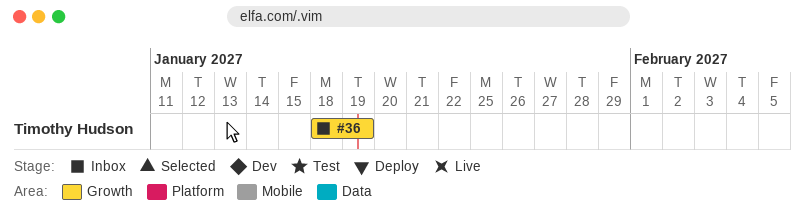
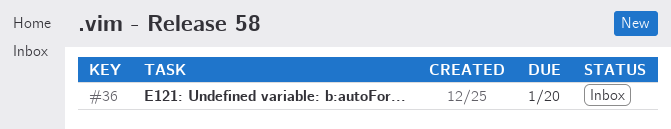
#36, due: Jan 19 -> Jan 20

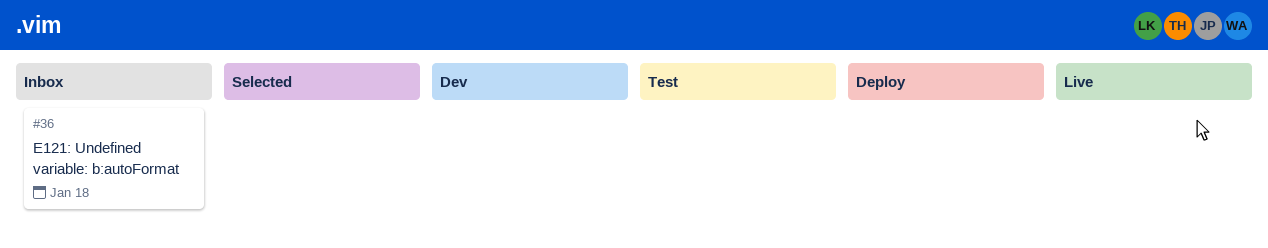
#36, due: Jan 20 -> Jan 18

